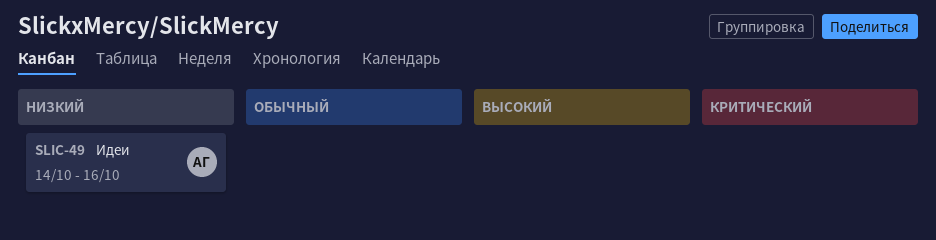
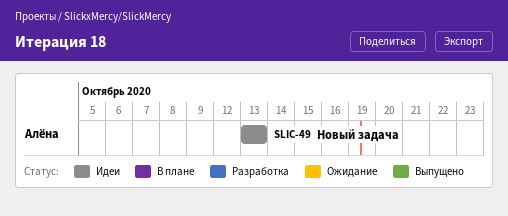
SLIC-49, start: Oct 14 -> Oct 13
SLIC-49, due: Oct 16 -> Oct 13

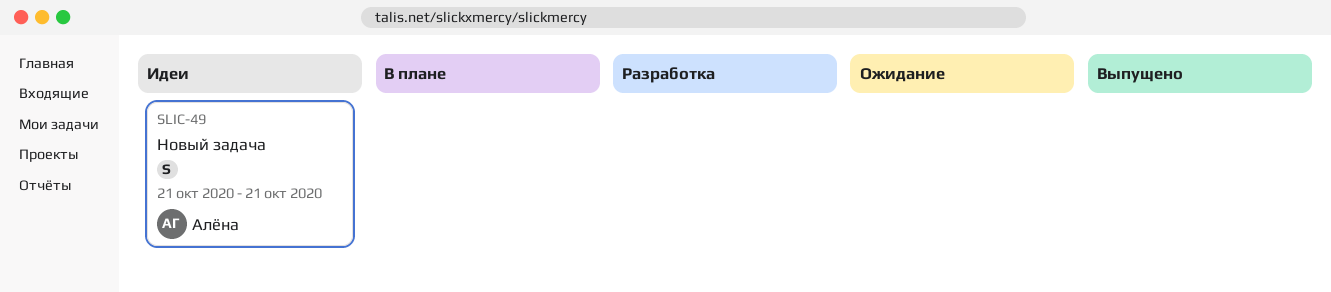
SLIC-49, start: Oct 13 -> Oct 21
SLIC-49, due: Oct 13 -> Oct 21

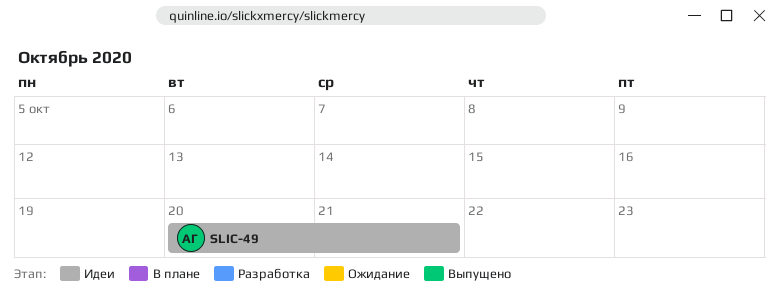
SLIC-49, start: Oct 21 -> Oct 20

